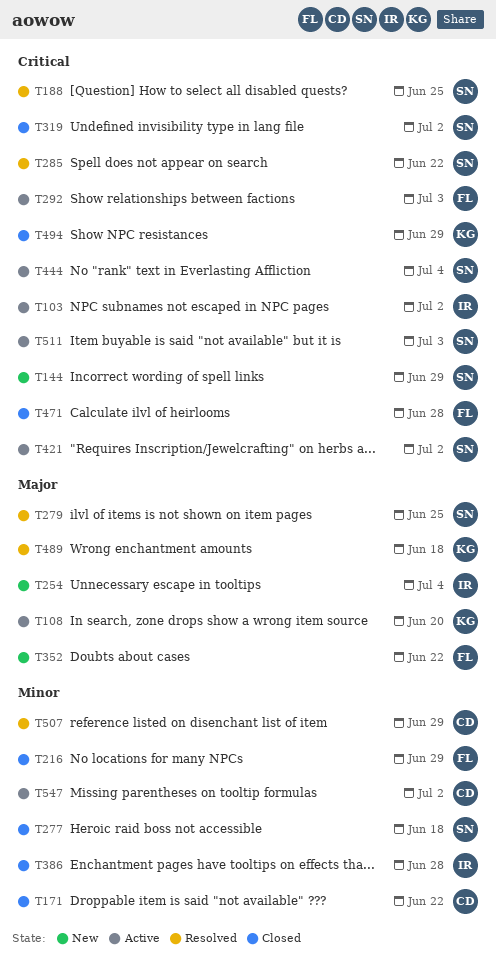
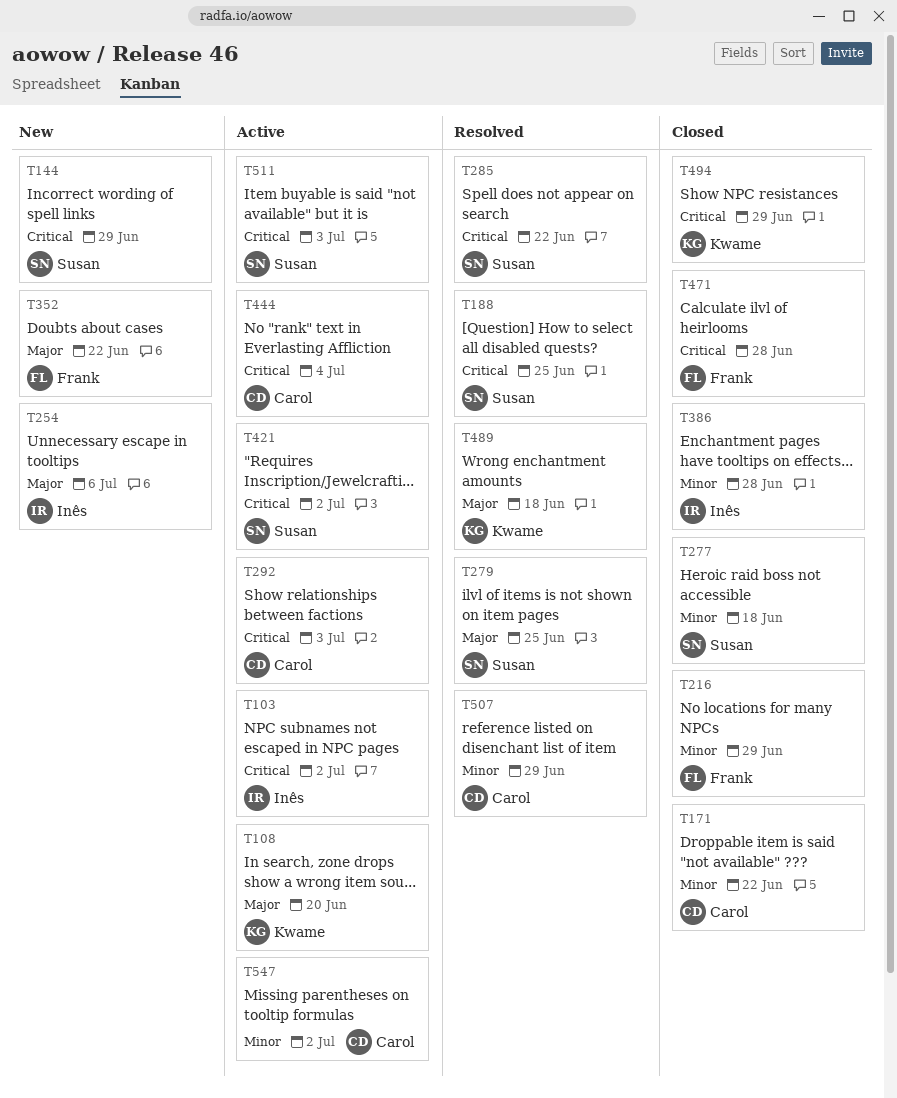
T254, due: Jul 4 -> Jul 6
T292, owner: Frank -> Carol
T319: present -> none
T444, owner: Susan -> Carol

